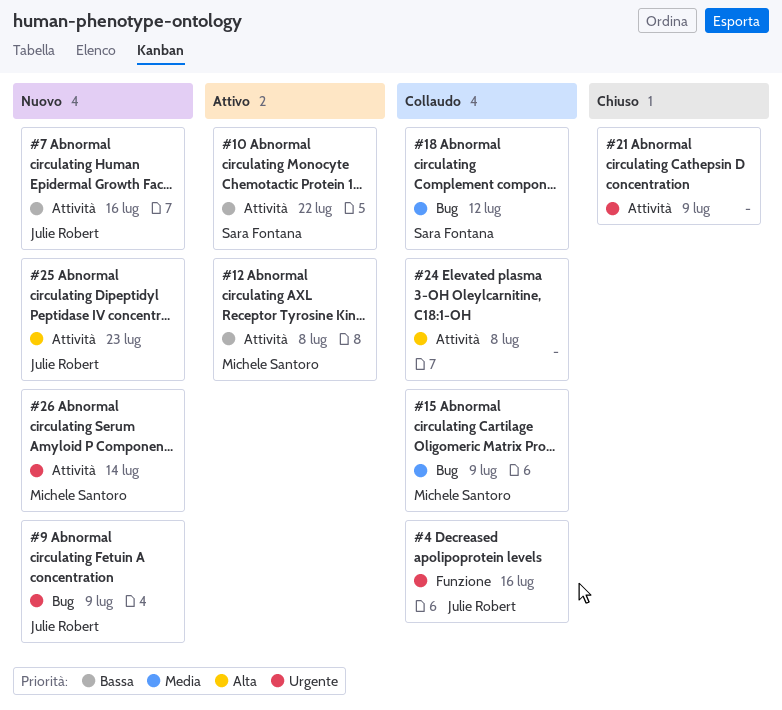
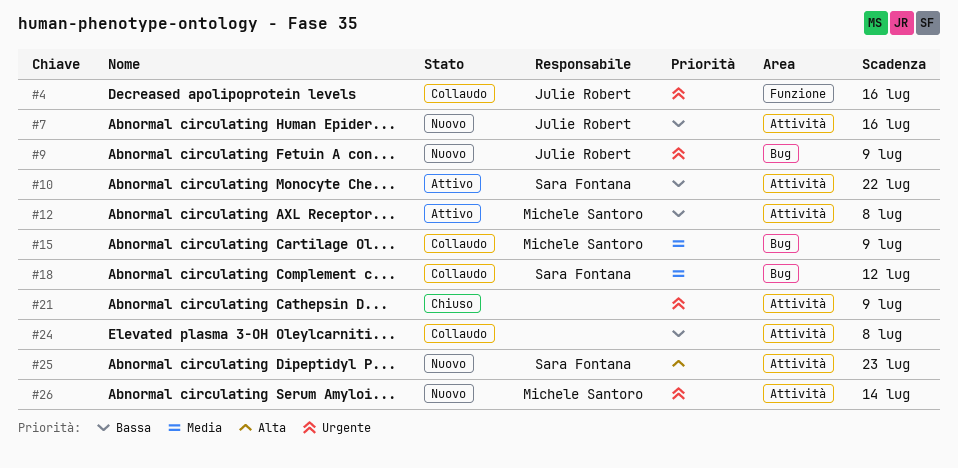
#24, priority: Alta -> Bassa
#25, owner: Julie Robert -> Sara Fontana

